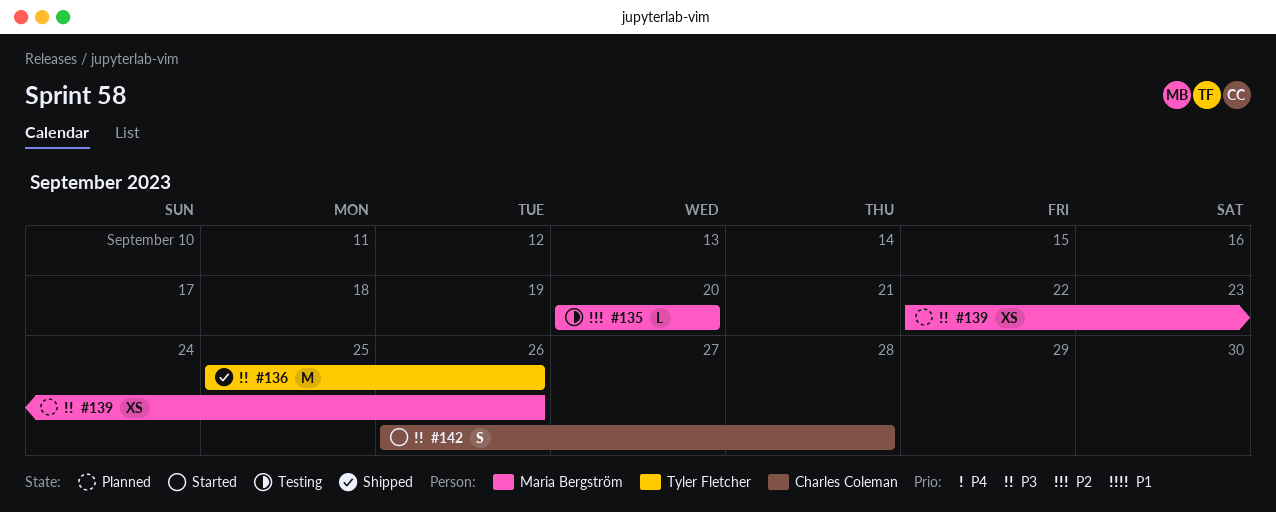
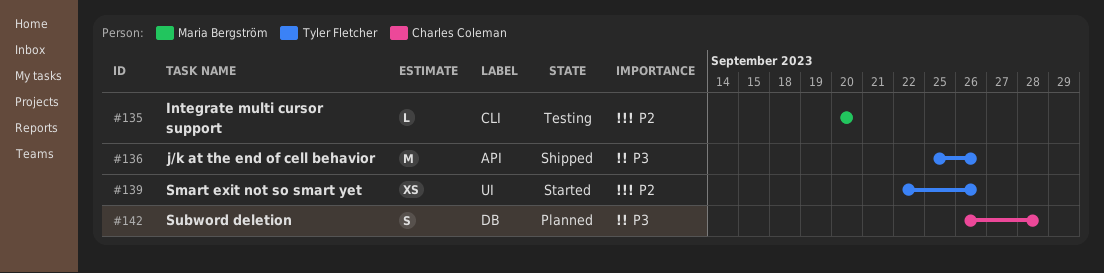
#139, status: Planned -> Started
#139, owner: Maria Bergström -> Tyler Fletcher
#139, priority: P3 -> P2
#142, status: Started -> Planned

